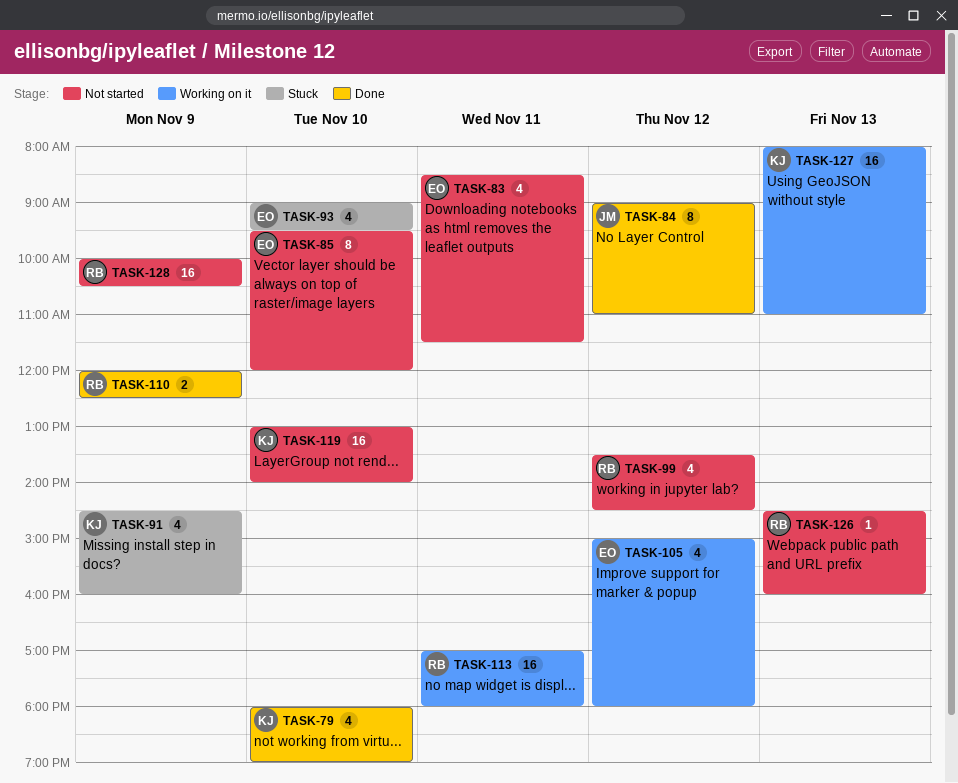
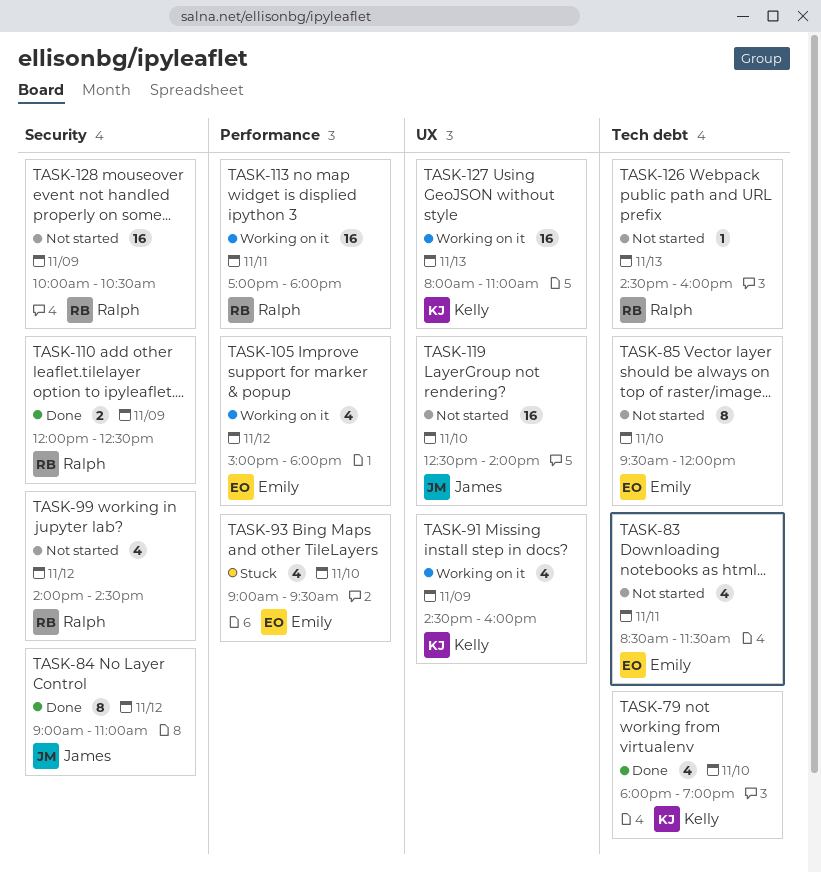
TASK-91, status: Stuck -> Working on it
TASK-99, begins: 13:30 -> 14:00
TASK-119, owner: Kelly -> James
TASK-119, begins: 13:00 -> 12:30

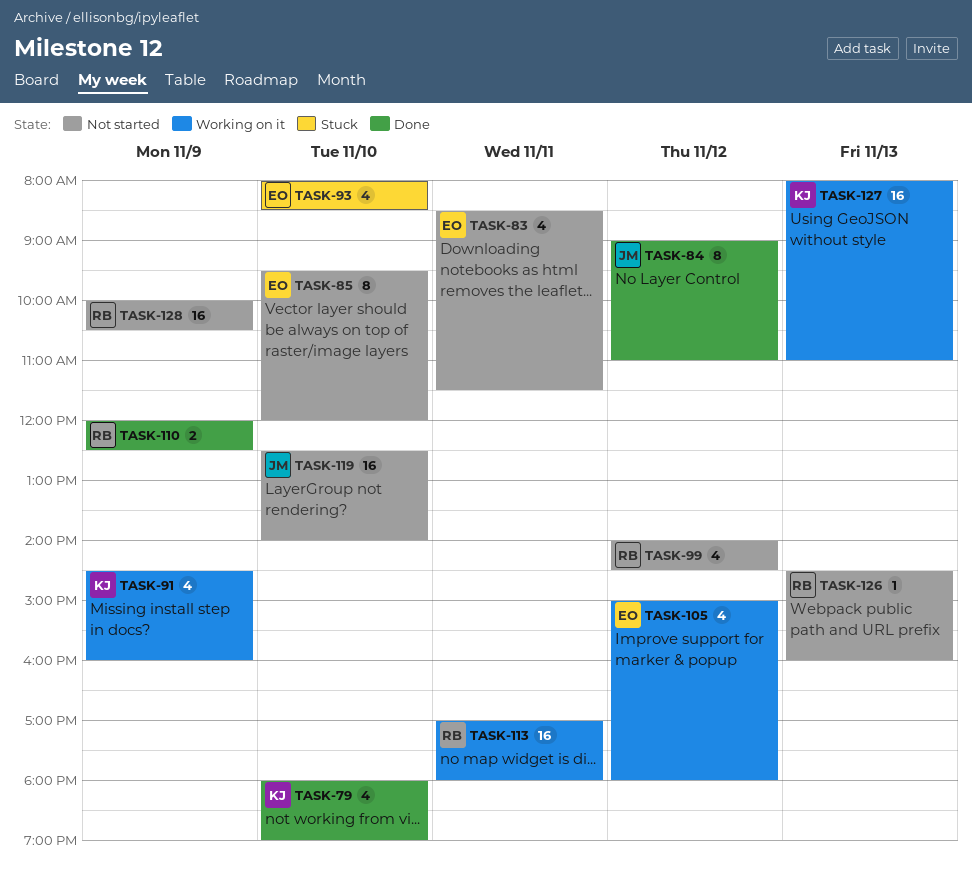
TASK-93, begins: 09:00 -> 08:00
TASK-93, ends: 09:30 -> 08:30

